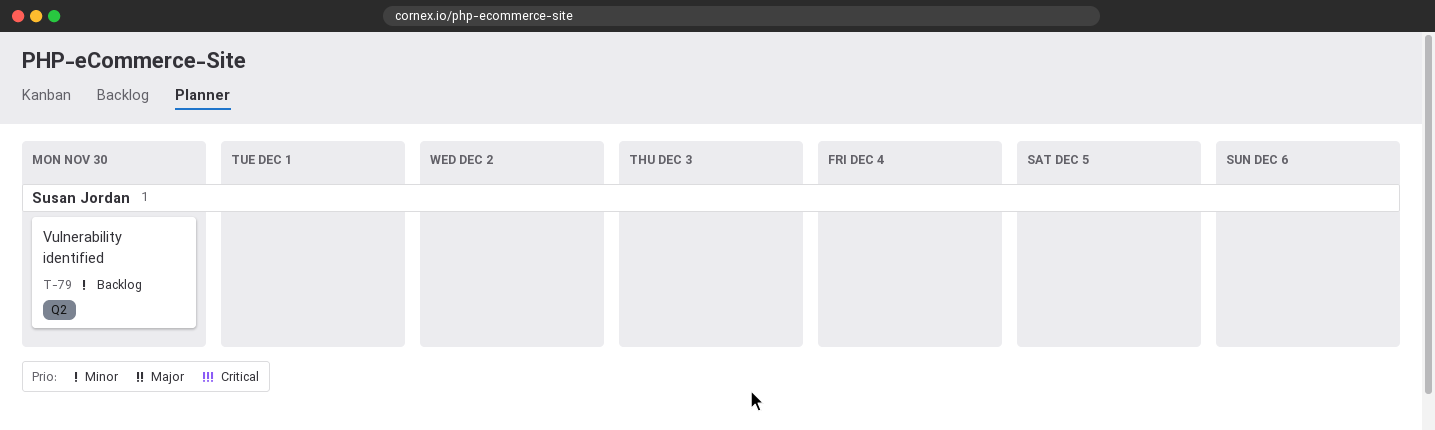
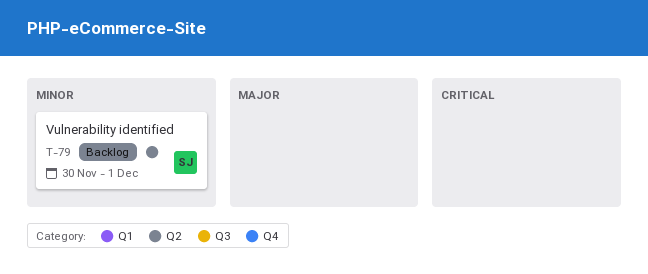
T-79, due: Nov 30 -> Dec 1

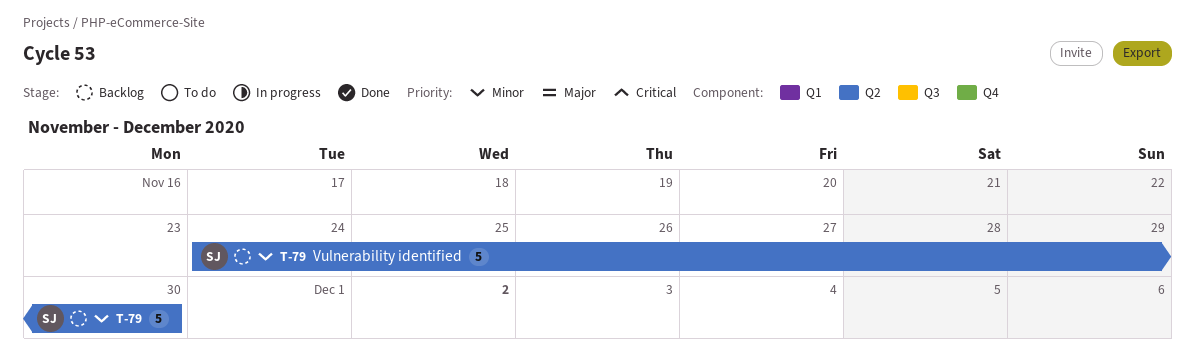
T-79, start: Nov 30 -> Nov 24
T-79, due: Dec 1 -> Nov 30

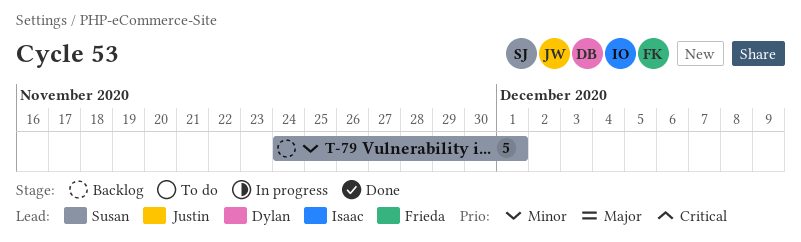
T-79, due: Nov 30 -> Dec 1

